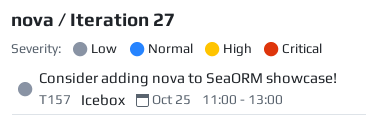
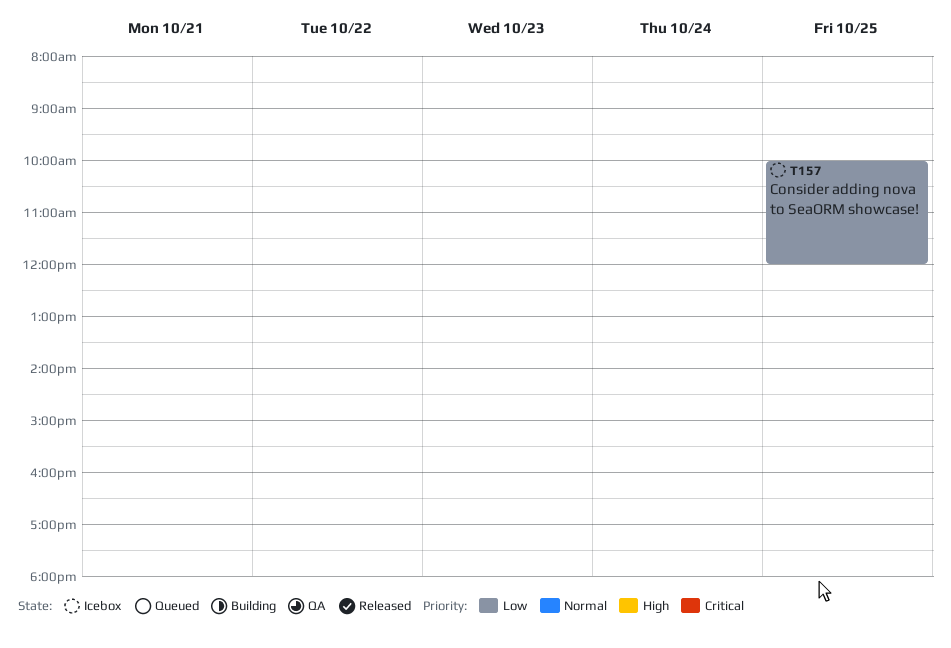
T157, begins: 11:00 -> 10:00
T157, ends: 13:00 -> 12:00

